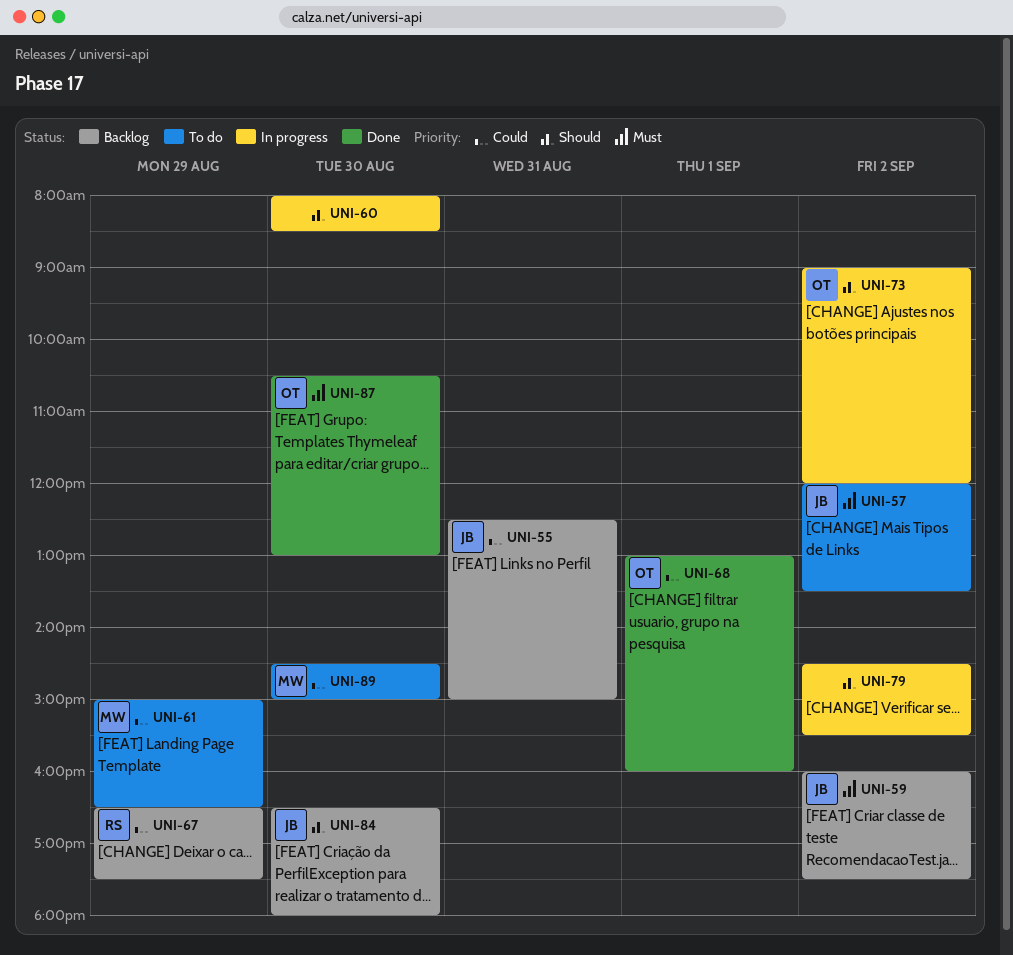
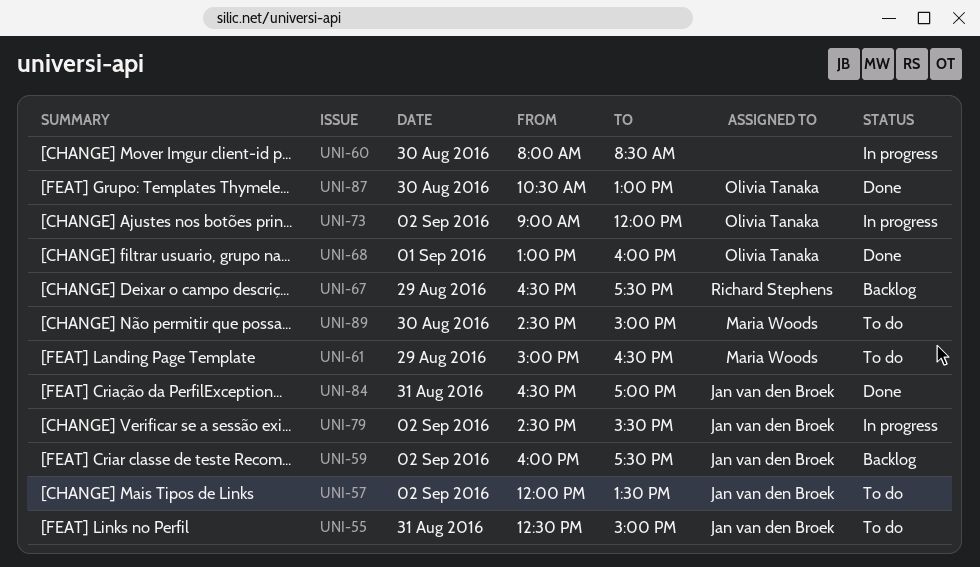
UNI-55, status: Backlog -> To do
UNI-79, owner: none -> Jan van den Broek
UNI-84, status: Backlog -> Done
UNI-84, day: Aug 30 -> Aug 31
UNI-84, ends: 18:00 -> 17:00

